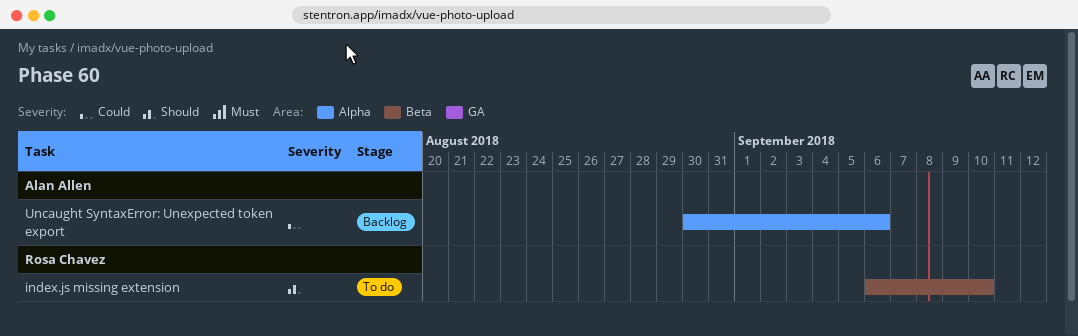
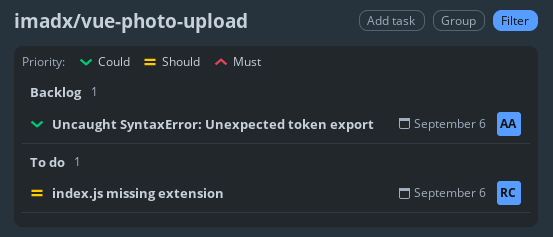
index.js missing extension, due: Sep 10 -> Sep 6

